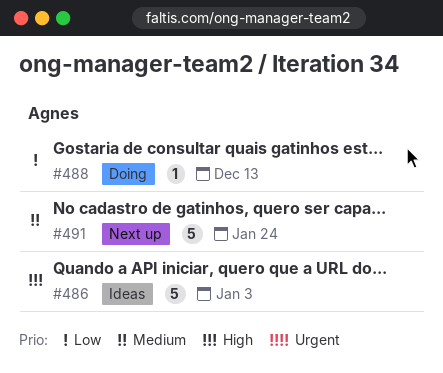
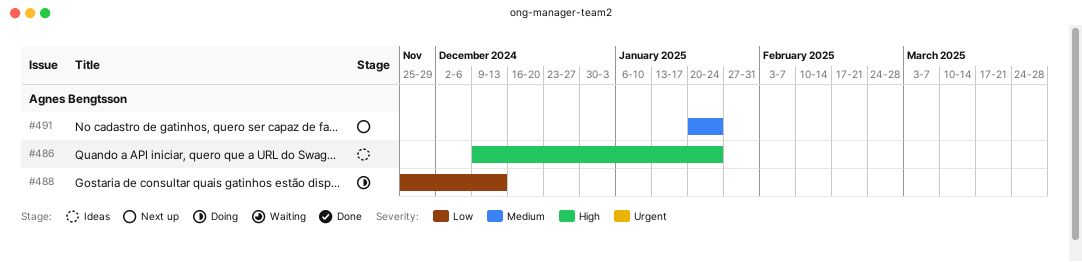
#486, due: Jan 3 -> Jan 24

